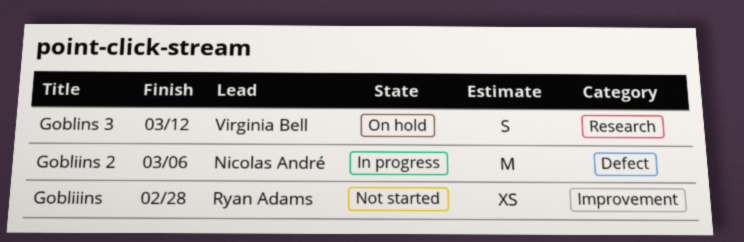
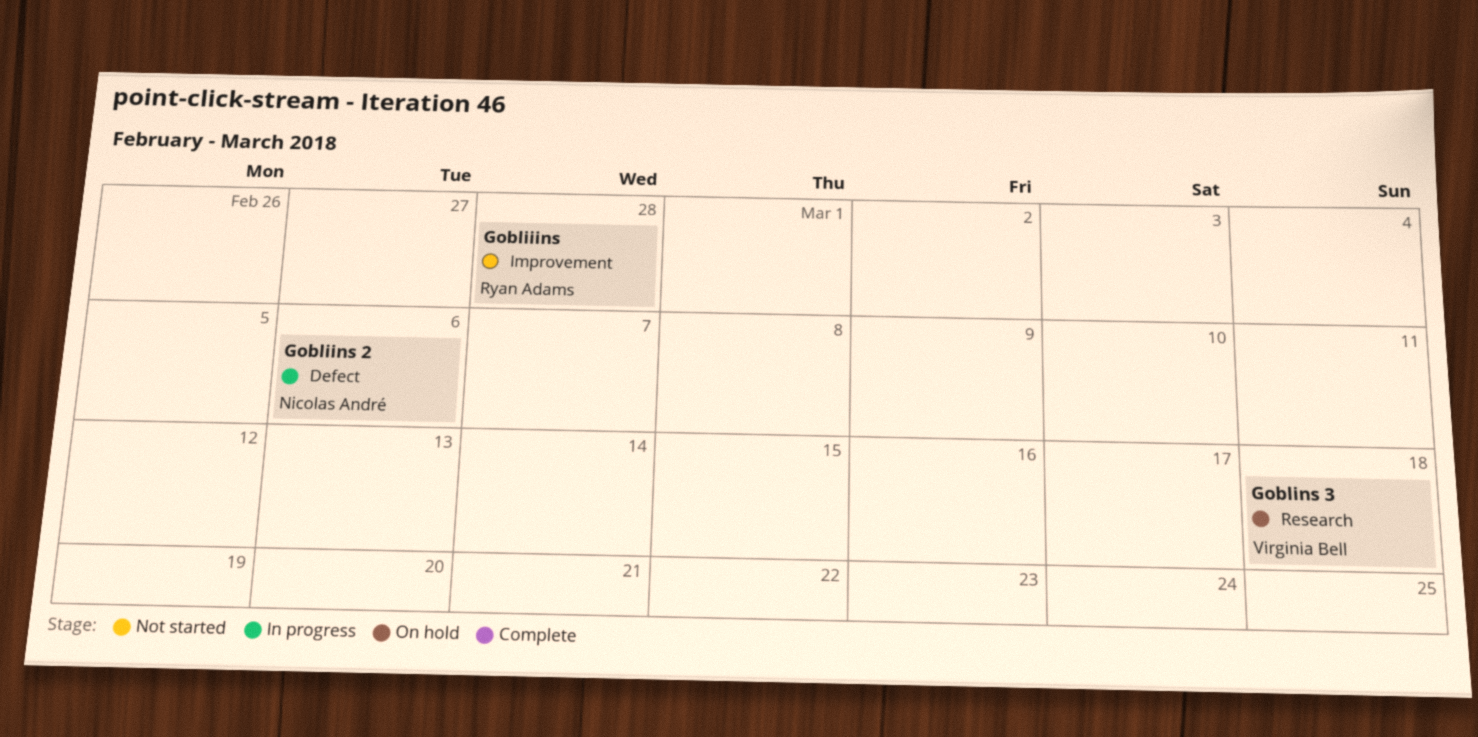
Goblins 3, due: Mar 12 -> Mar 18

